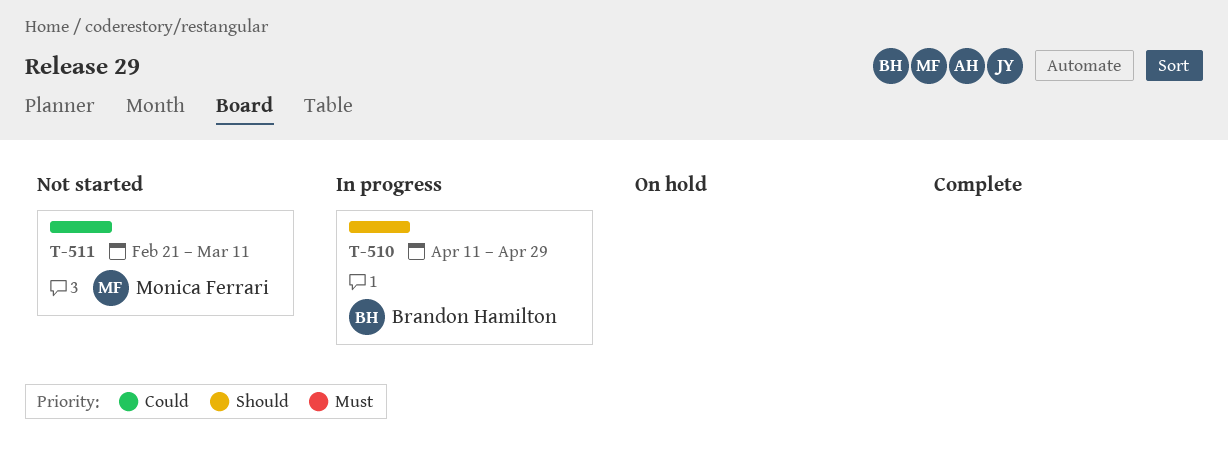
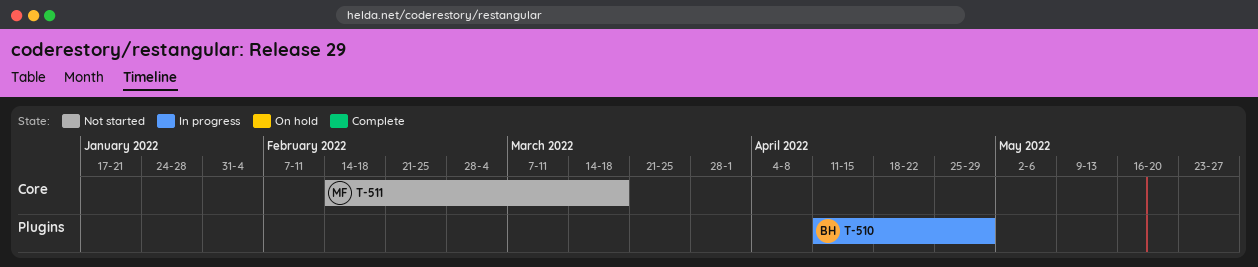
T-511, start: Feb 21 -> Feb 14
T-511, due: Mar 11 -> Mar 18

